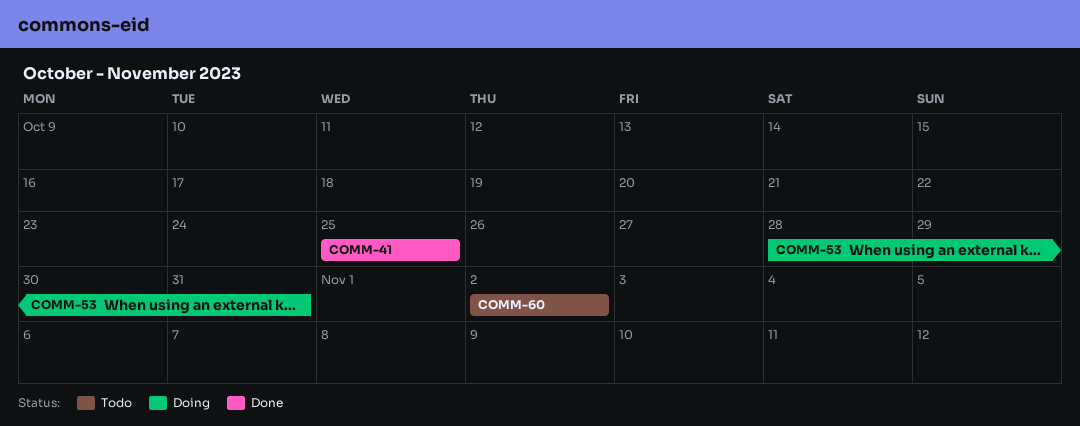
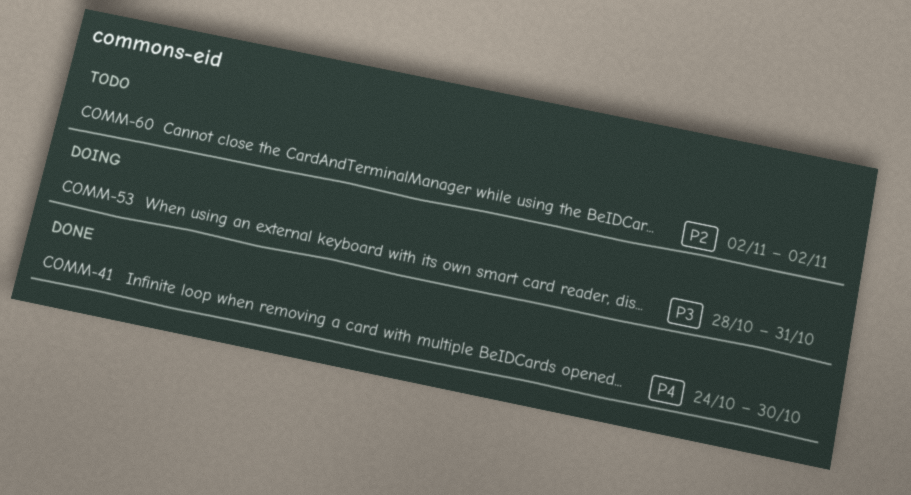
COMM-41, start: Oct 25 -> Oct 24
COMM-41, due: Oct 25 -> Oct 30

